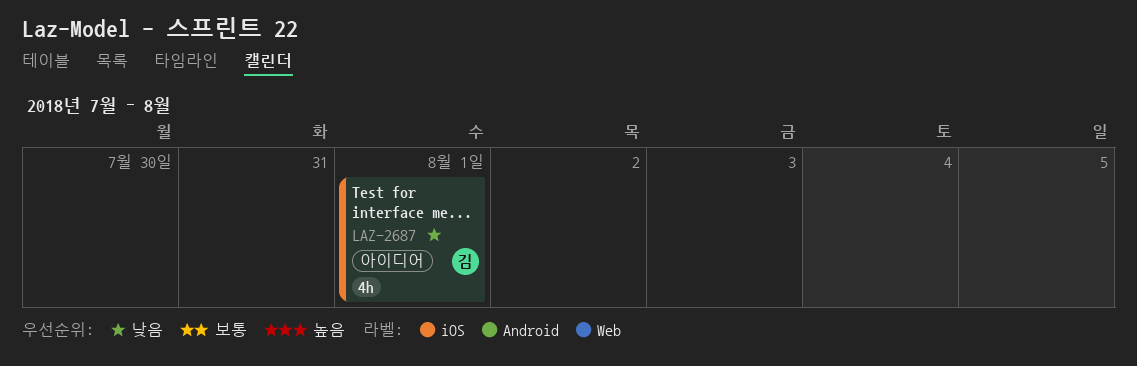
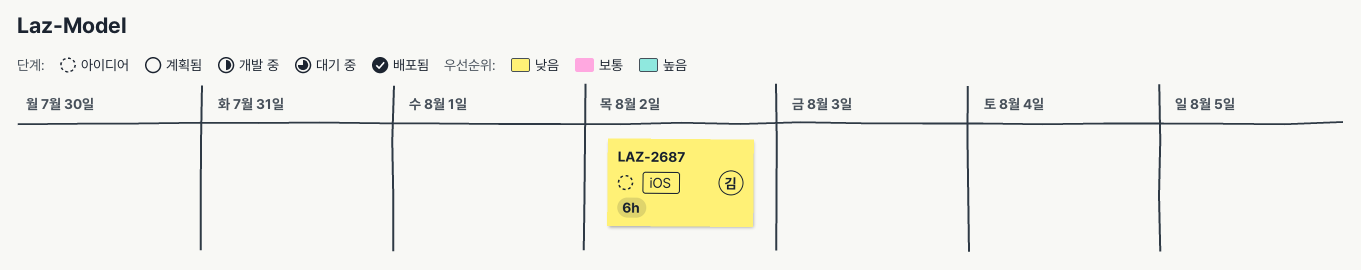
LAZ-2687, estimate: 4h -> 6h
LAZ-2687, due: Aug 1 -> Aug 2

